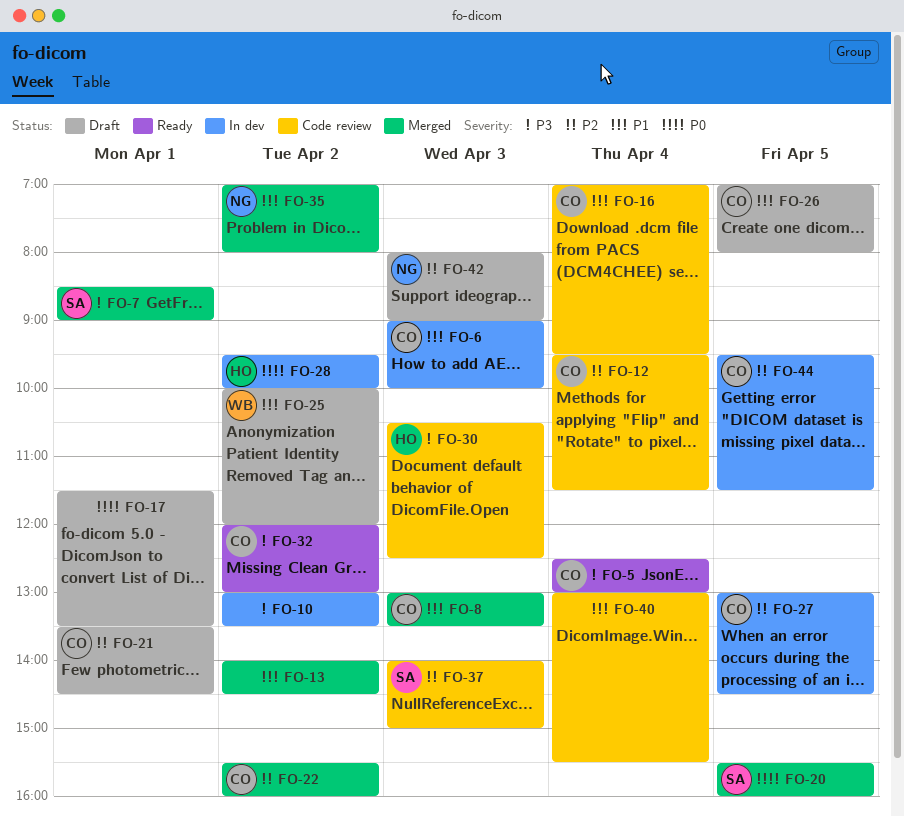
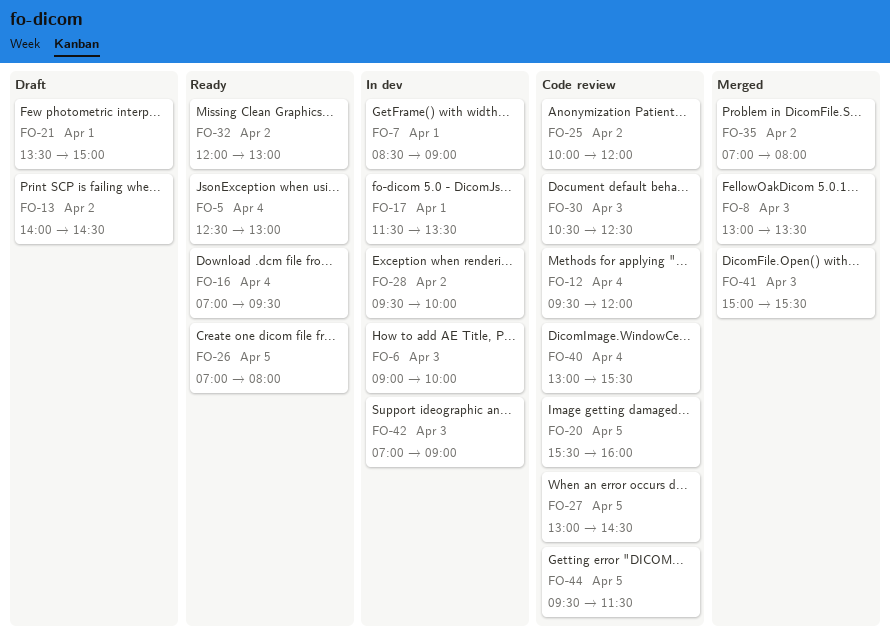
FO-7, status: Merged -> In dev
FO-10: present -> none
FO-12, ends: 11:30 -> 12:00
FO-13, status: Merged -> Draft
FO-16, status: Code review -> Ready
FO-17, status: Draft -> In dev
FO-20, status: Merged -> Code review
FO-21, ends: 14:30 -> 15:00
FO-22: present -> none
FO-25, status: Draft -> Code review
FO-26, status: Draft -> Ready
FO-27, status: In dev -> Code review
FO-37: present -> none
FO-41: none -> present
FO-42, status: Draft -> In dev
FO-42, begins: 08:00 -> 07:00
FO-44, status: In dev -> Code review

